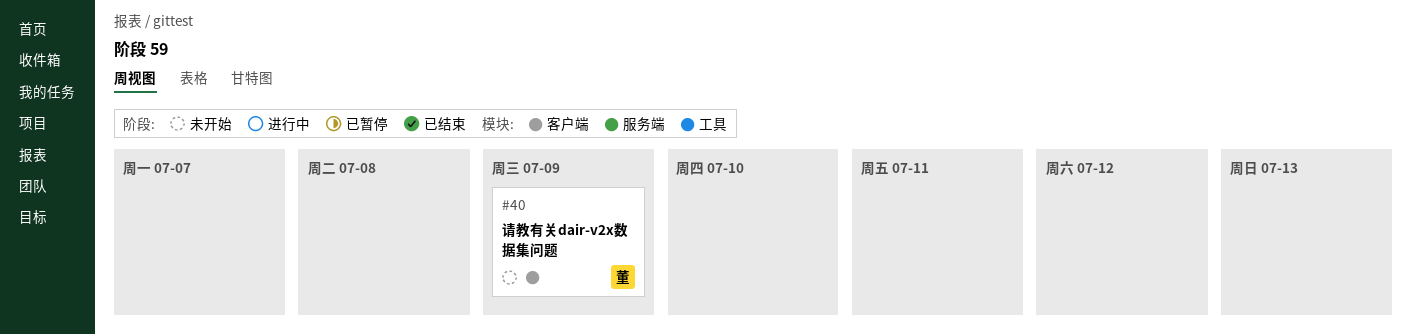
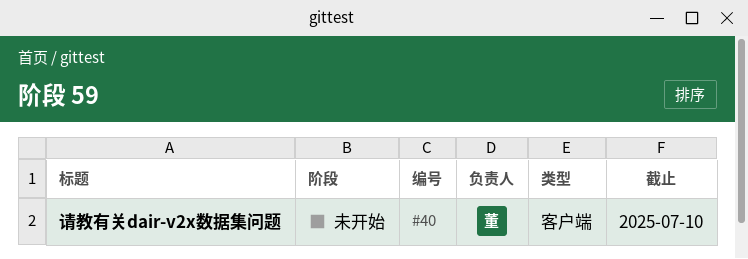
#40, due: Jul 9 -> Jul 10

